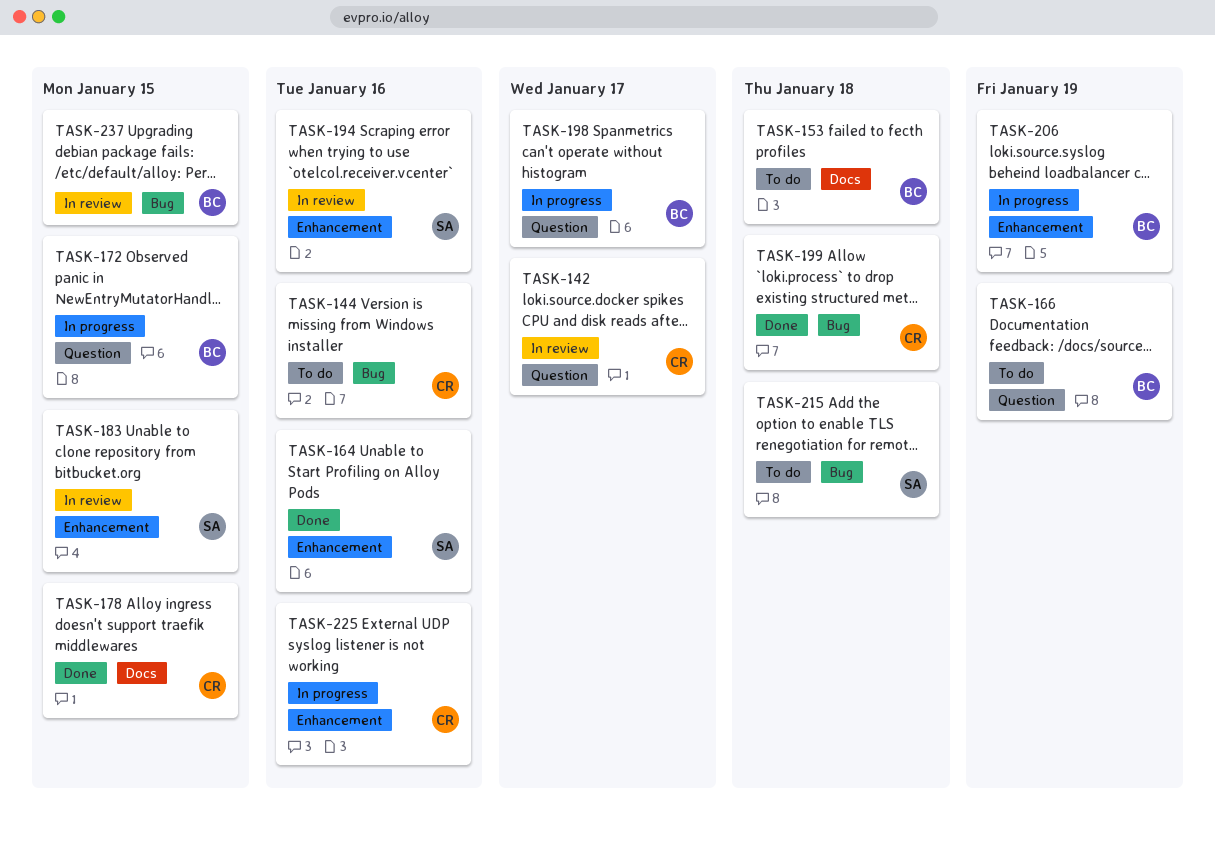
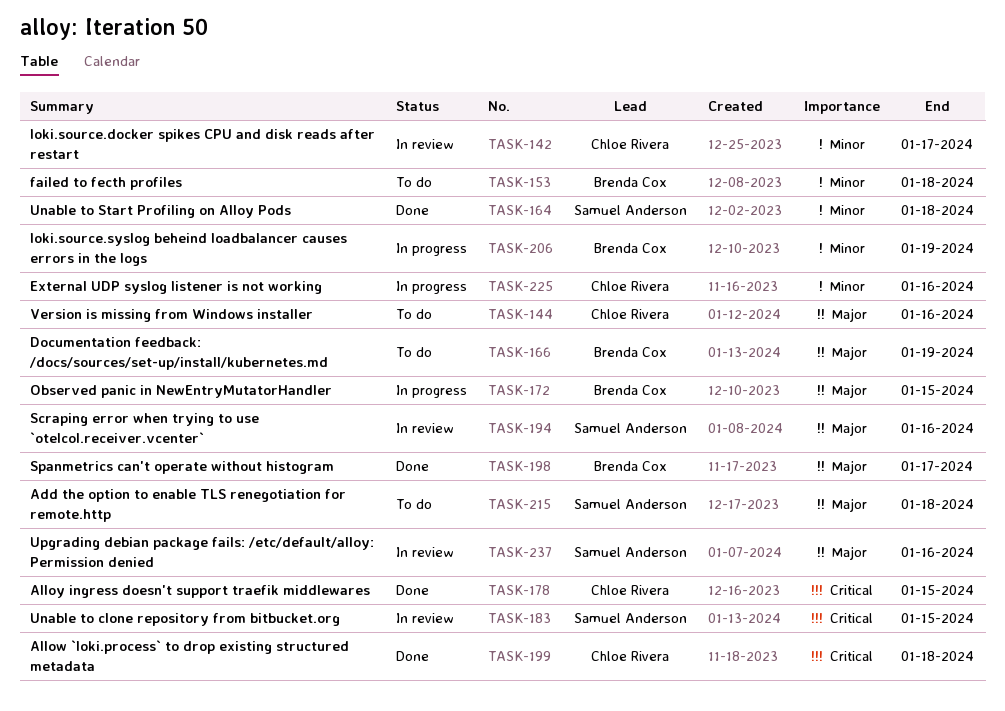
TASK-164, due: Jan 16 -> Jan 18
TASK-198, status: In progress -> Done
TASK-237, owner: Brenda Cox -> Samuel Anderson
TASK-237, due: Jan 15 -> Jan 16

